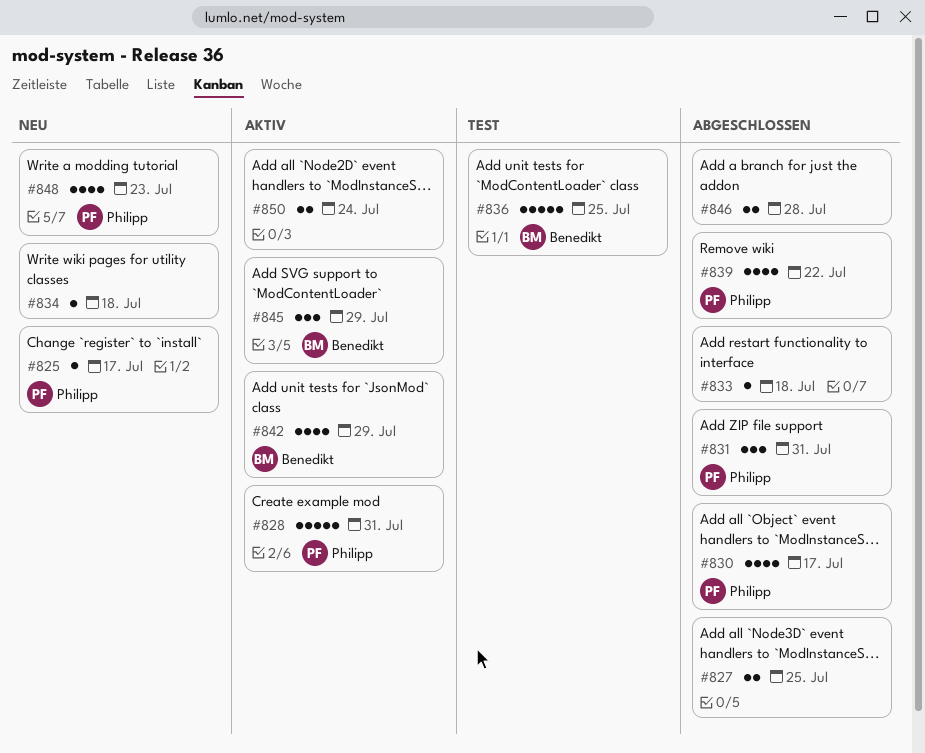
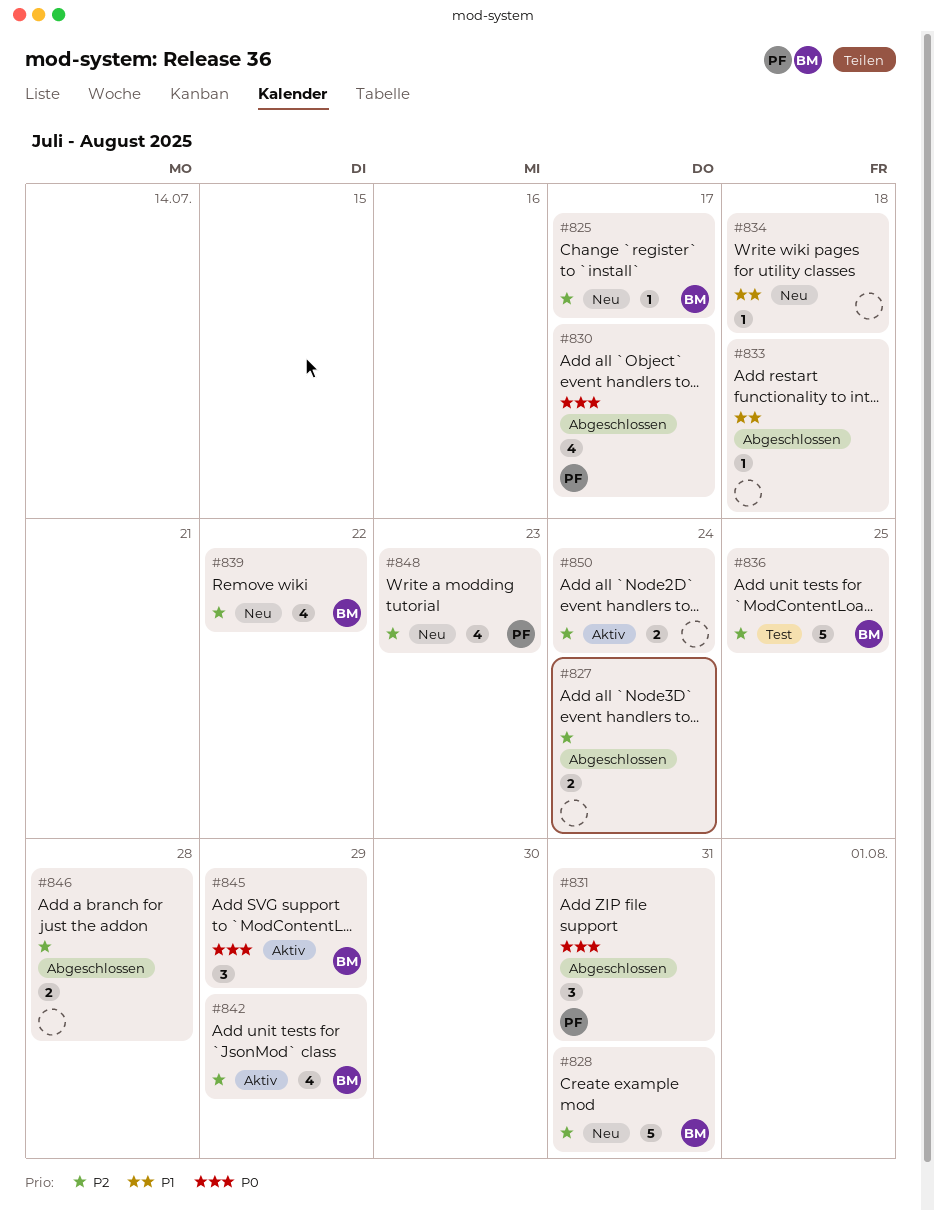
#825, owner: Philipp -> Benedikt
#827, due: Jul 25 -> Jul 24
#828, status: Aktiv -> Neu
#828, owner: Philipp -> Benedikt
#839, status: Abgeschlossen -> Neu
#839, owner: Philipp -> Benedikt

